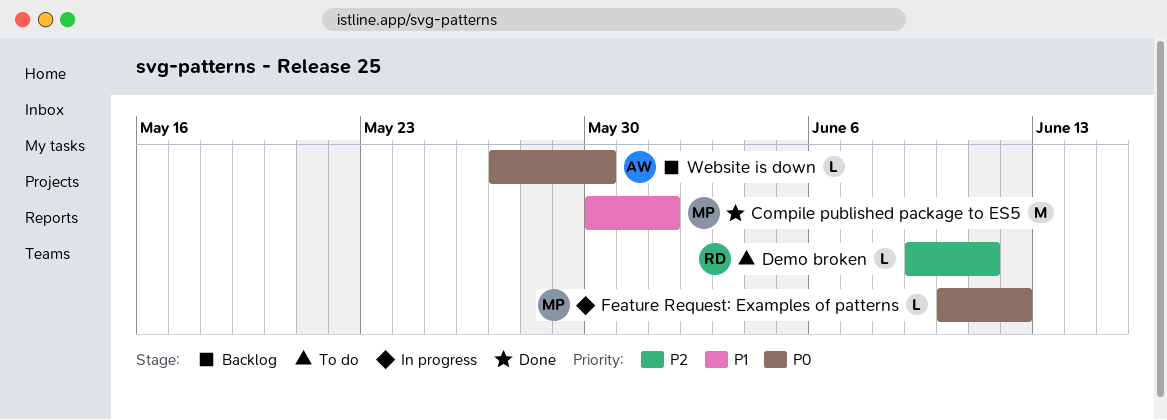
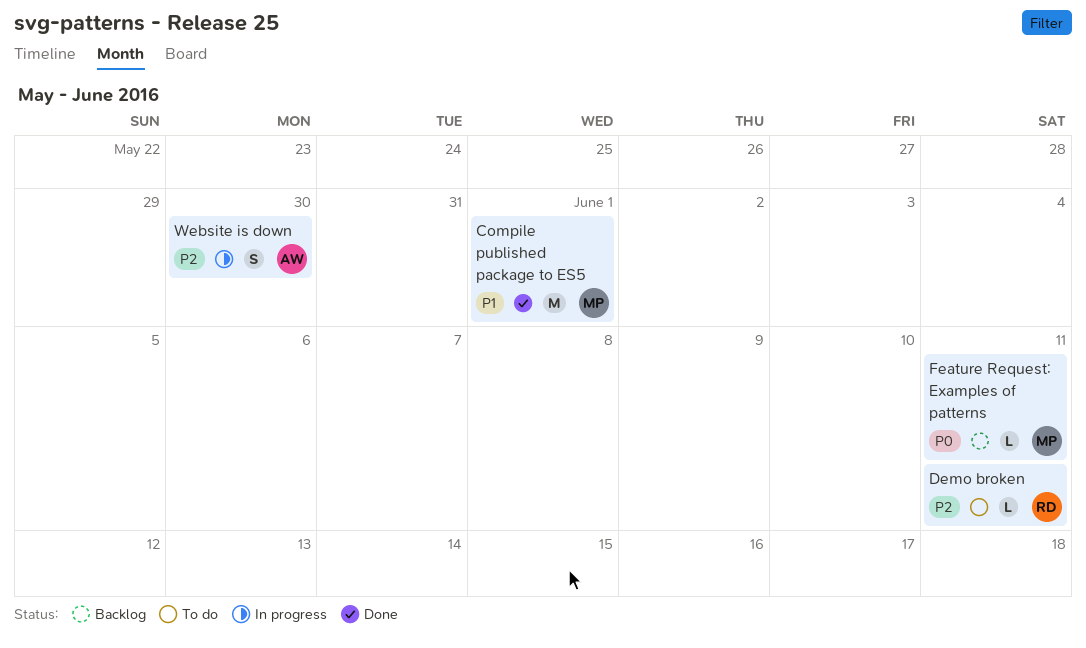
Feature Request: Examples of patterns, status: In progress -> Backlog
Feature Request: Examples of patterns, due: Jun 12 -> Jun 11
Website is down, status: Backlog -> In progress
Website is down, priority: P0 -> P2
Website is down, estimate: L -> S

